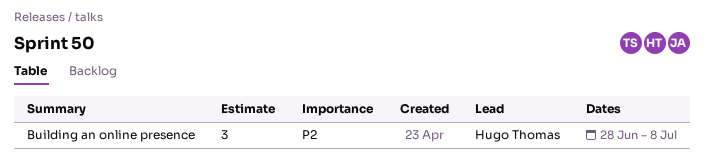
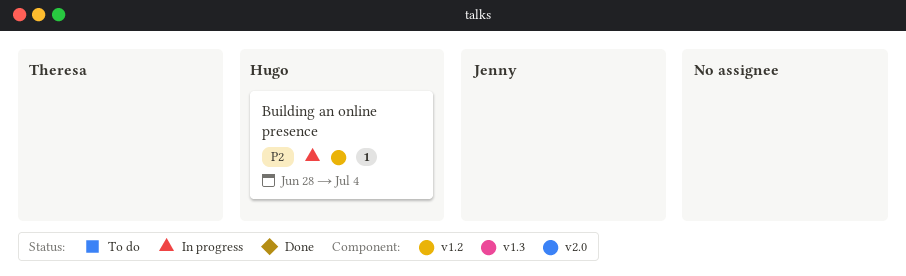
Building an online presence, estimate: 3 -> 1
Building an online presence, due: Jul 8 -> Jul 4

